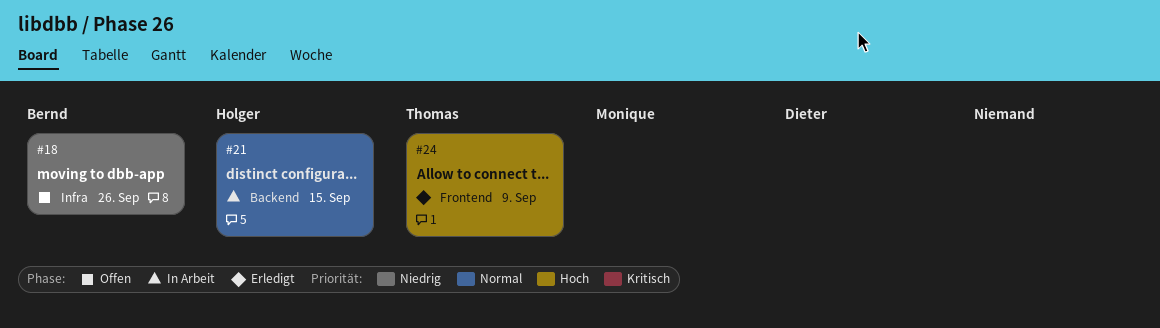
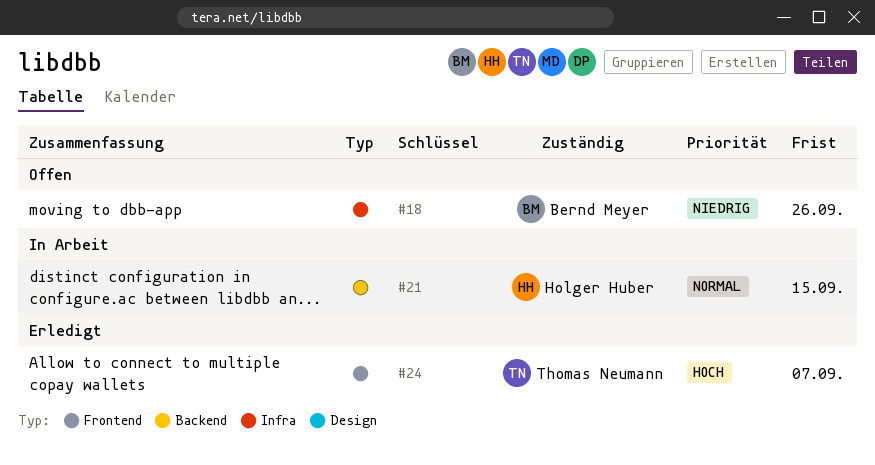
#24, due: Sep 9 -> Sep 7

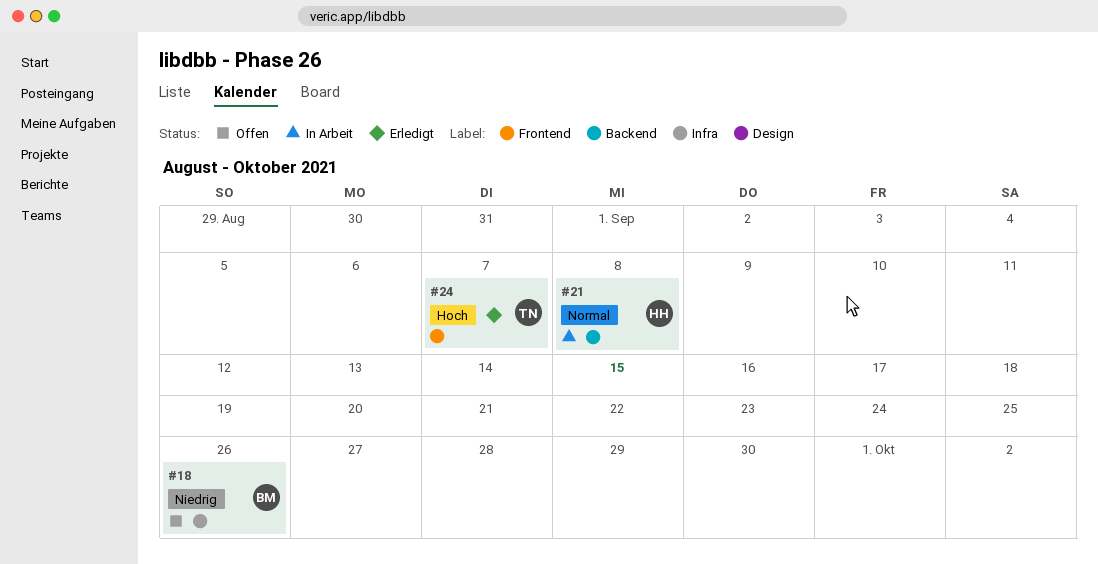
#21, due: Sep 15 -> Sep 8

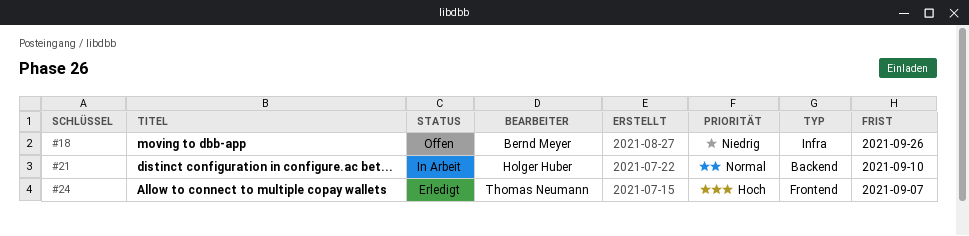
#21, due: Sep 8 -> Sep 10

